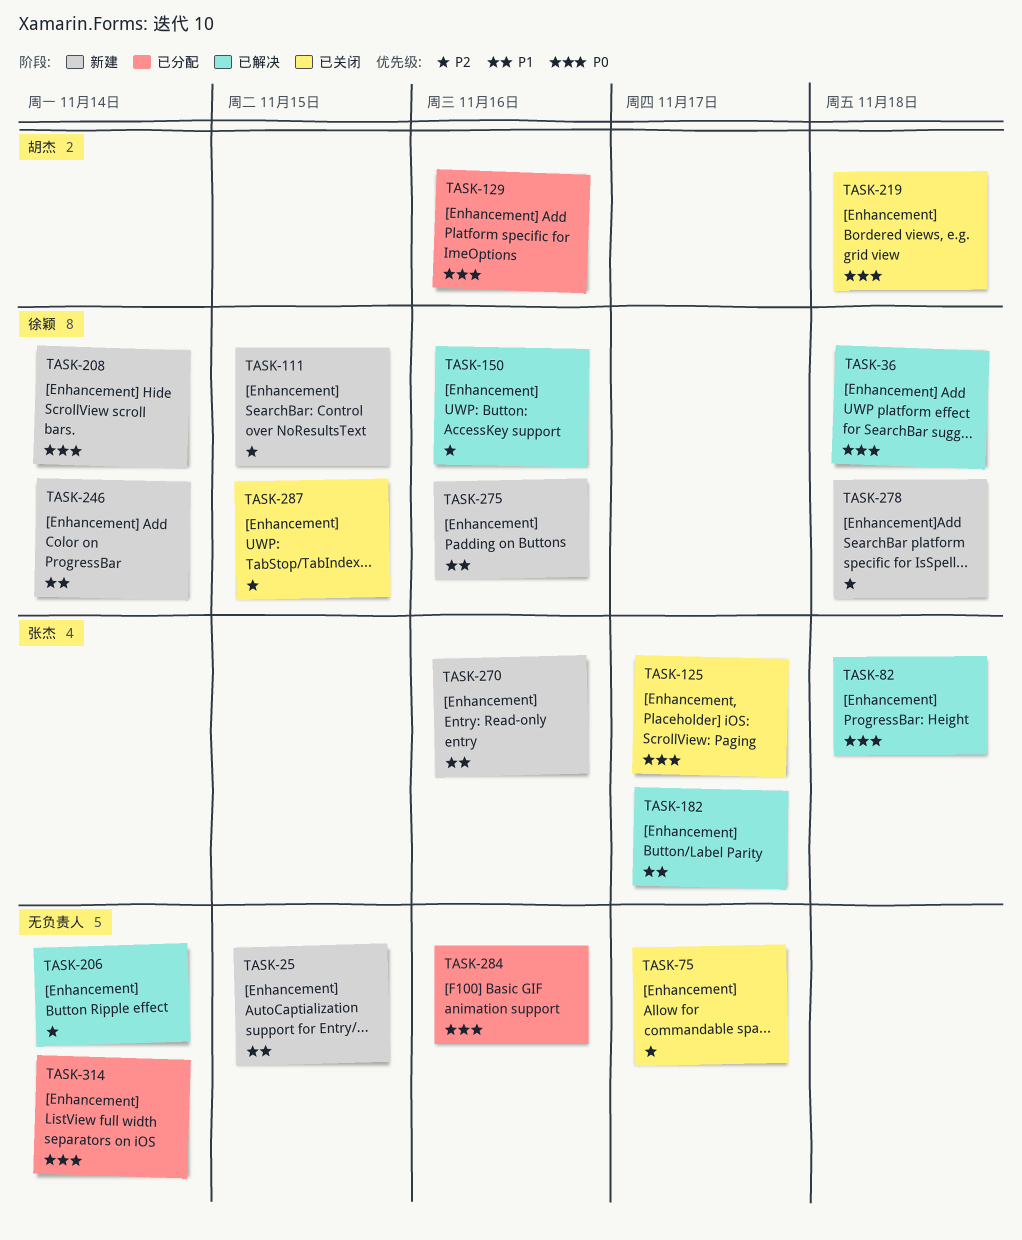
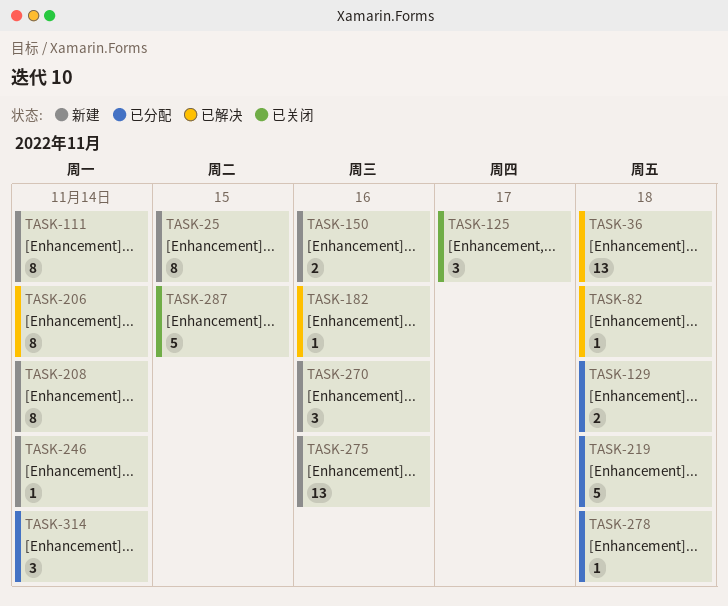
TASK-75: present -> none
TASK-111, due: Nov 15 -> Nov 14
TASK-129, due: Nov 16 -> Nov 18
TASK-150, status: 已解决 -> 新建
TASK-182, due: Nov 17 -> Nov 16
TASK-219, status: 已关闭 -> 已分配
TASK-278, status: 新建 -> 已分配
TASK-284: present -> none

